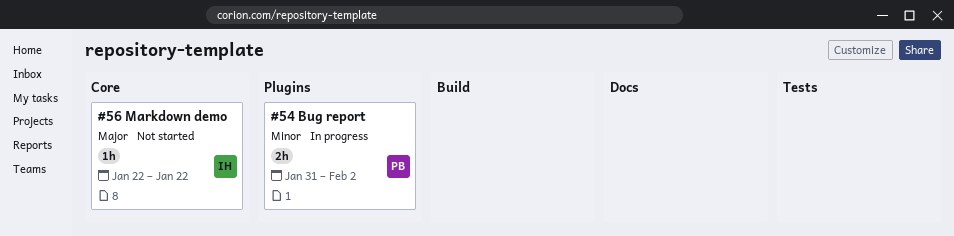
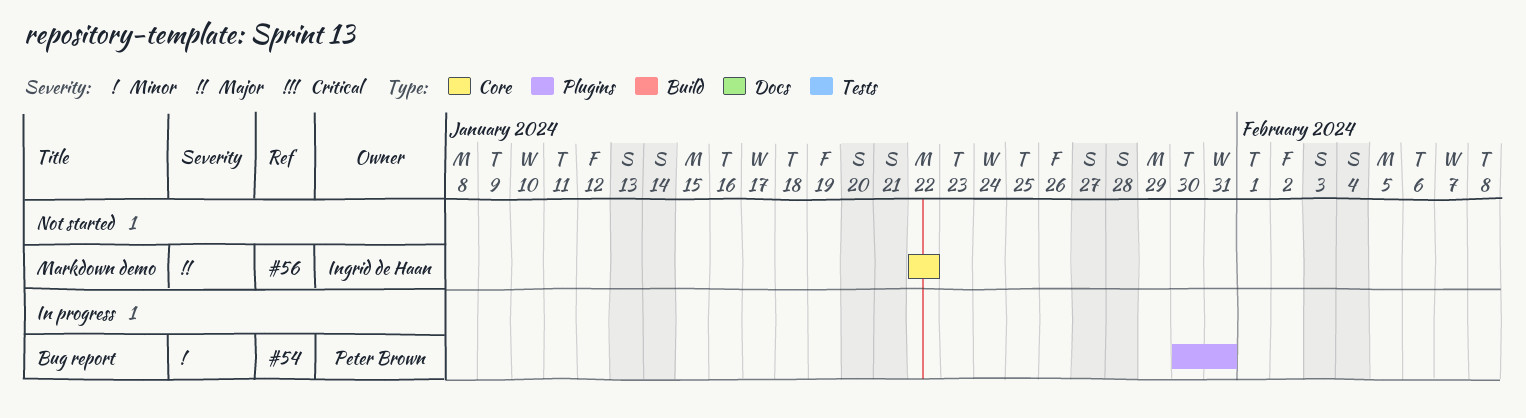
#54, start: Jan 31 -> Jan 30
#54, due: Feb 2 -> Jan 31

